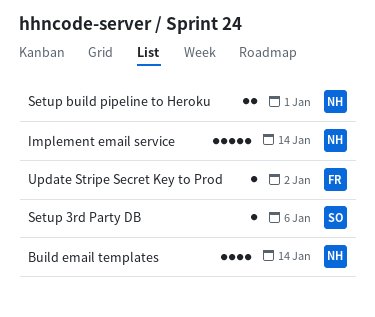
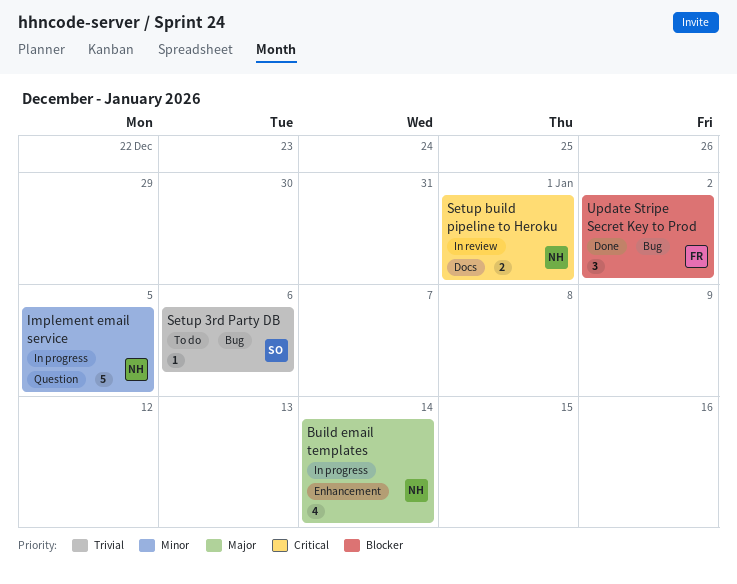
Implement email service, due: Jan 14 -> Jan 5
Update Stripe Secret Key to Prod, estimate: 1 -> 3

